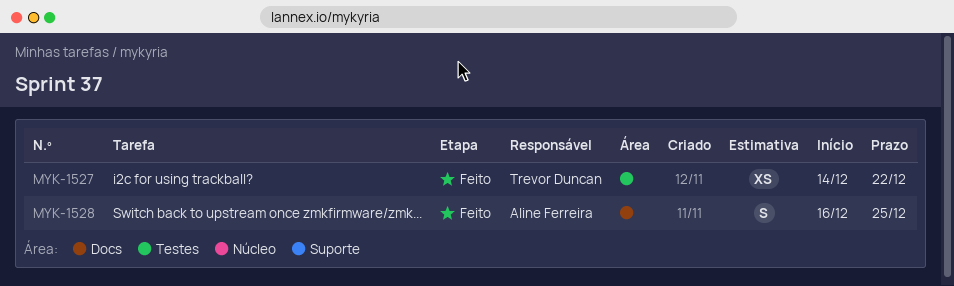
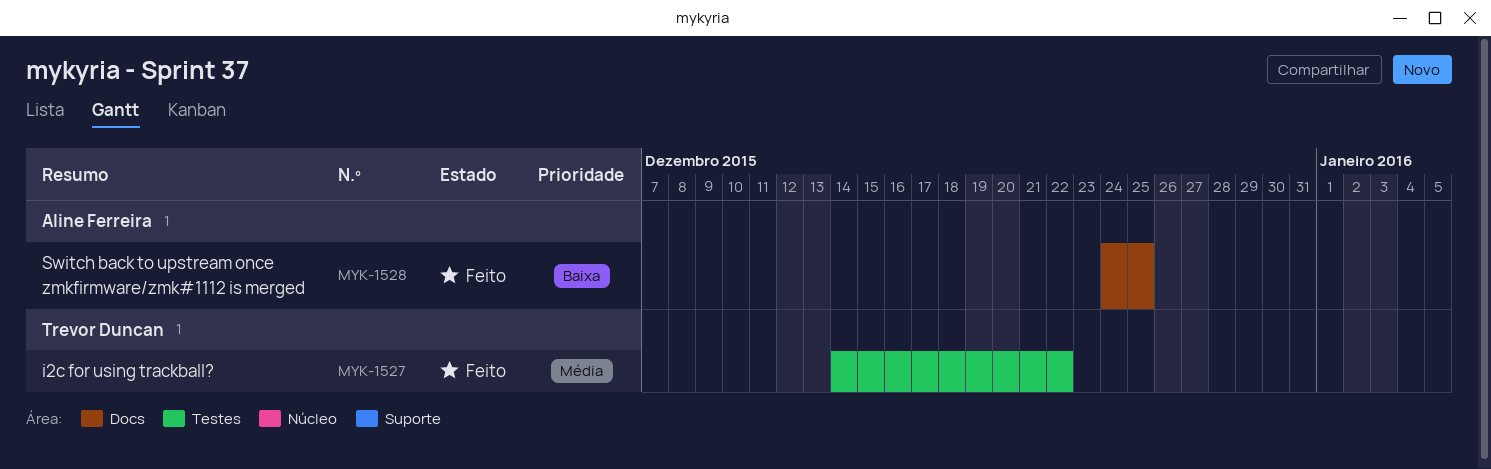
MYK-1528, start: Dec 16 -> Dec 24

